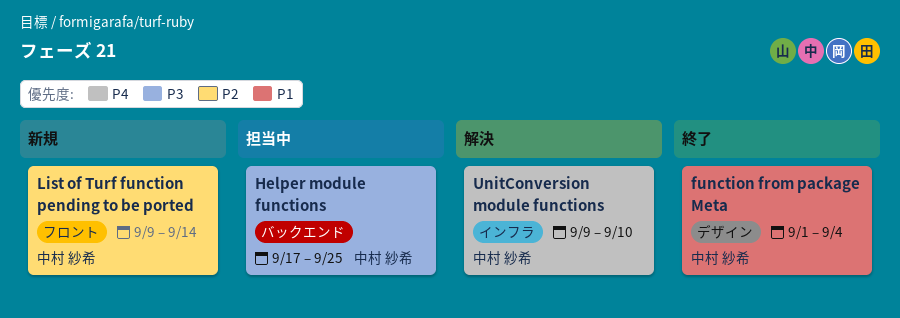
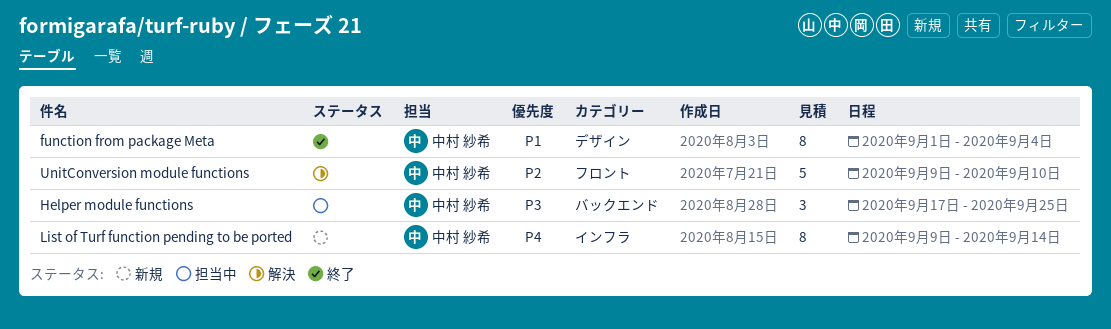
List of Turf function pending to be ported, priority: P2 -> P4
List of Turf function pending to be ported, label: フロント -> インフラ
UnitConversion module functions, priority: P4 -> P2
UnitConversion module functions, label: インフラ -> フロント

